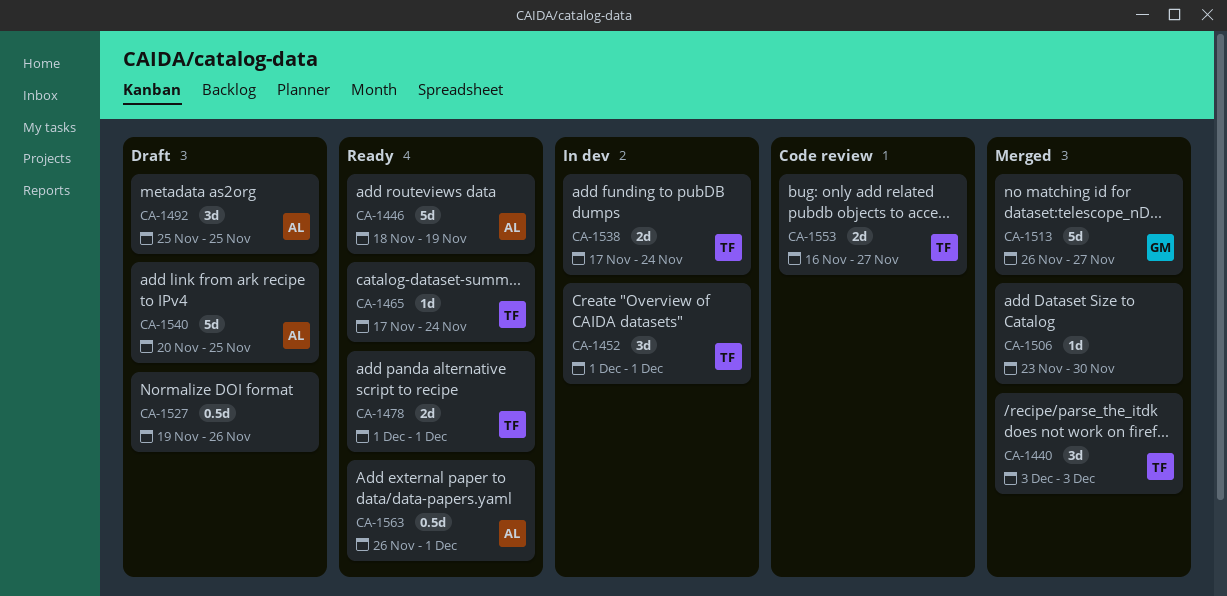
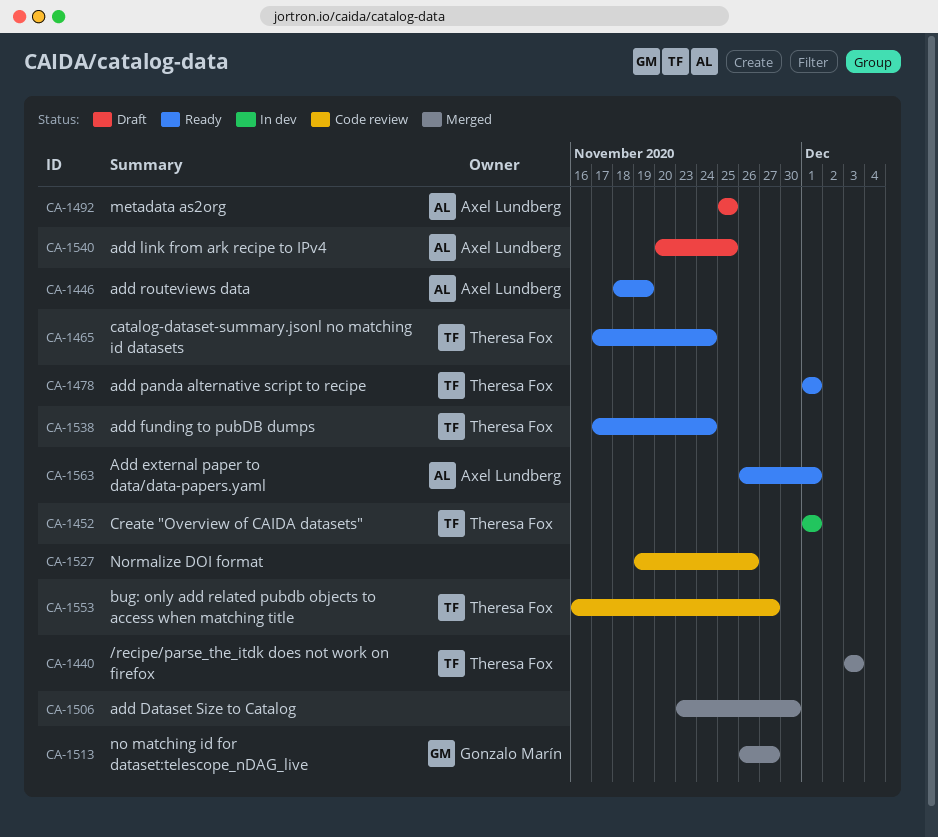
CA-1527, status: Draft -> Code review
CA-1538, status: In dev -> Ready

